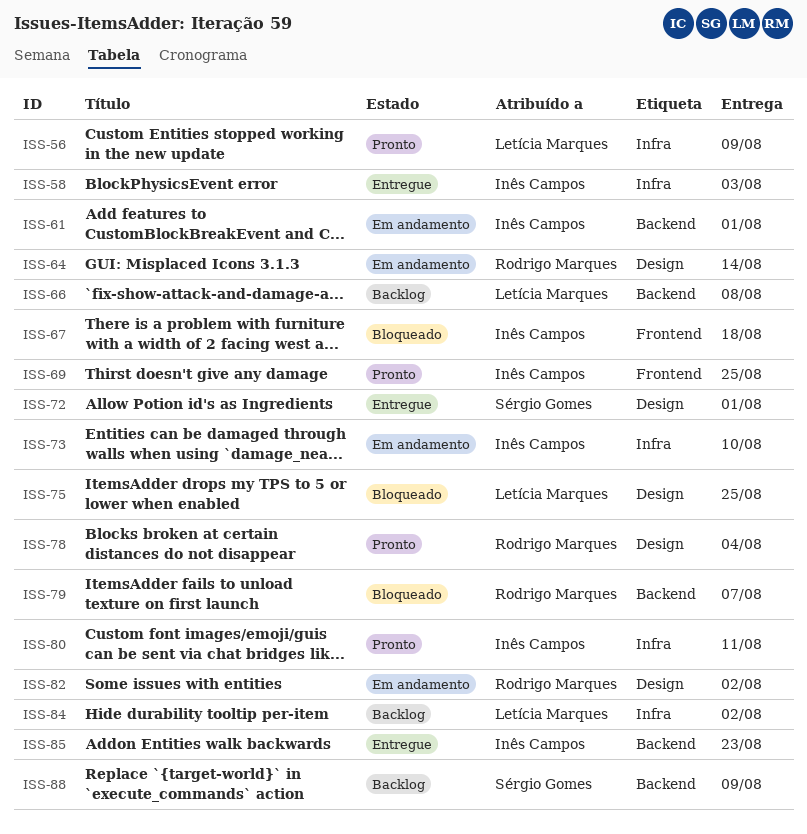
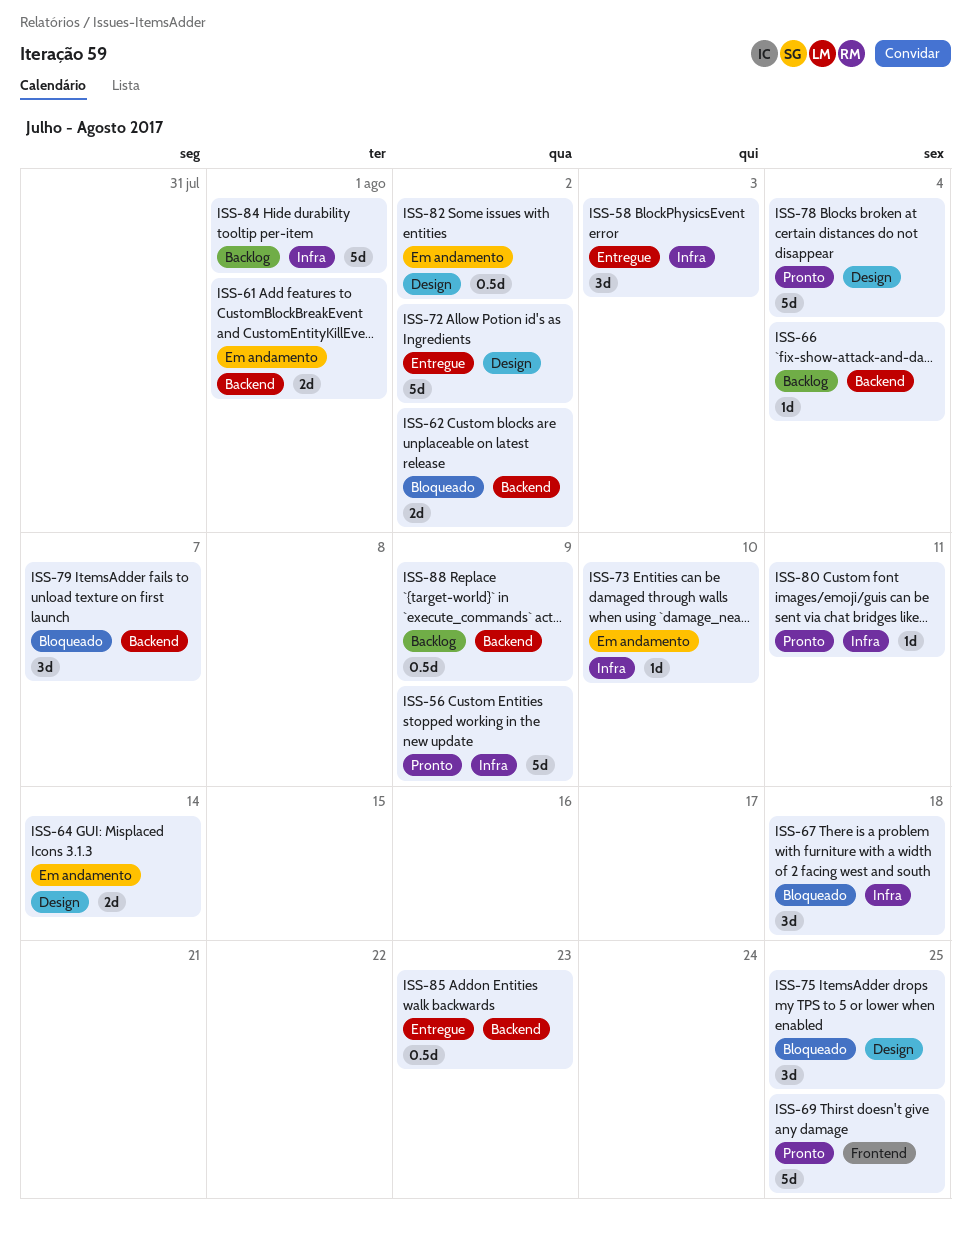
ISS-62: none -> present
ISS-66, due: Aug 8 -> Aug 4
ISS-67, label: Frontend -> Infra
ISS-72, due: Aug 1 -> Aug 2
ISS-84, due: Aug 2 -> Aug 1

